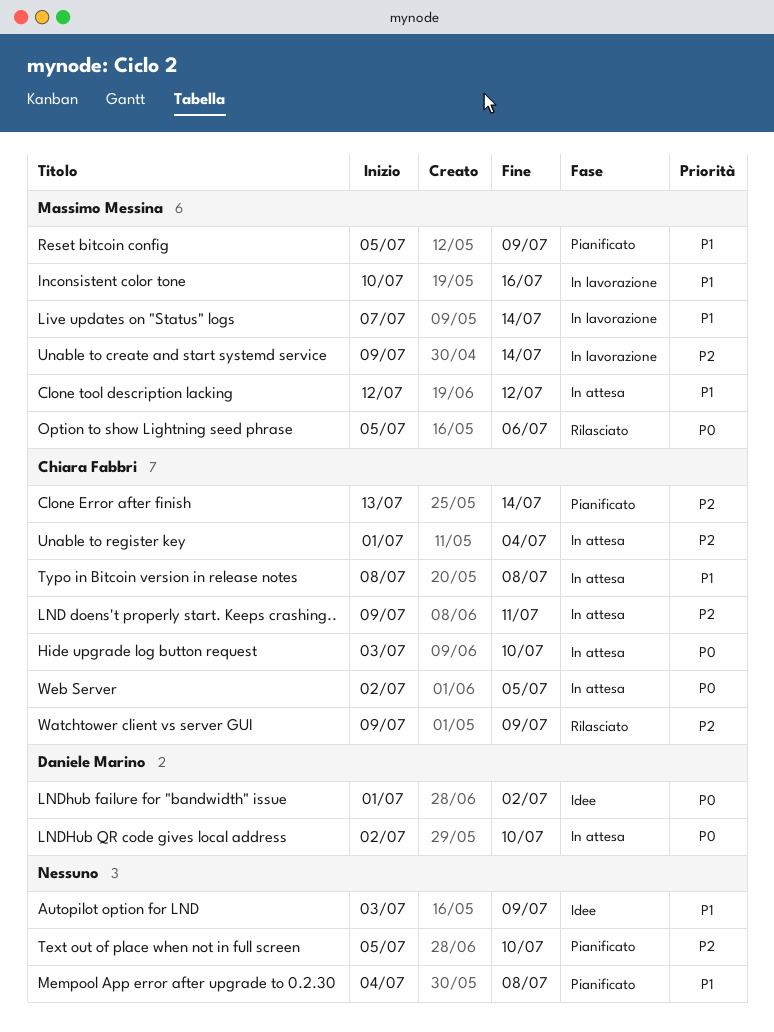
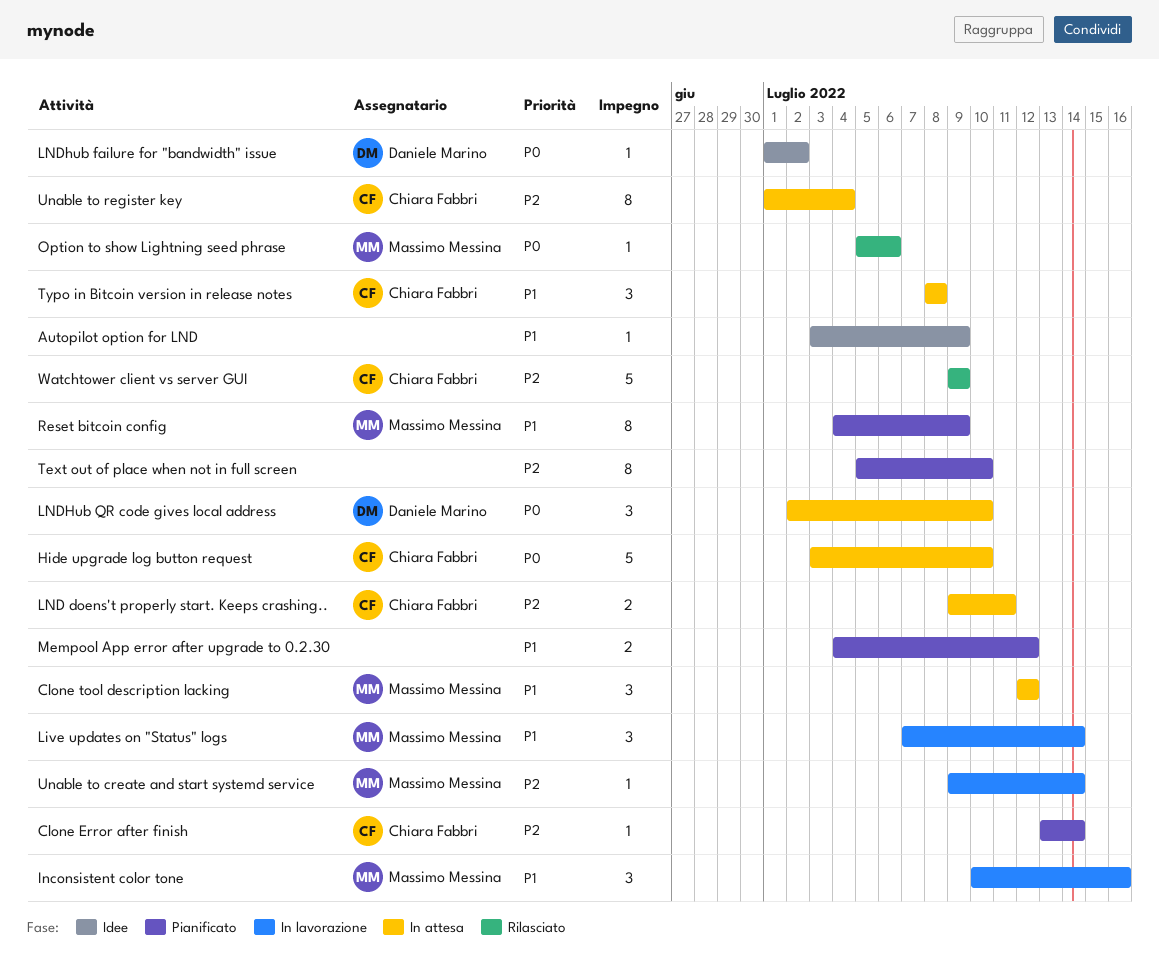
Mempool App error after upgrade to 0.2.30, due: Jul 8 -> Jul 12
Reset bitcoin config, start: Jul 5 -> Jul 4
Web Server: present -> none

